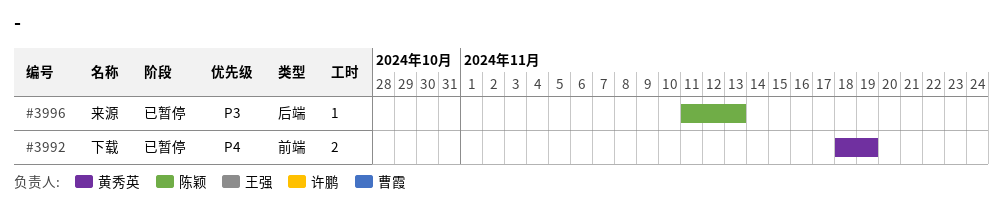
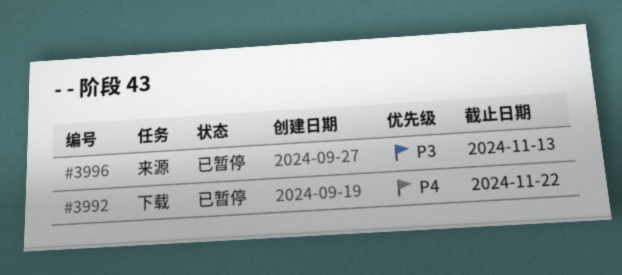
#3992, due: Nov 19 -> Nov 22

